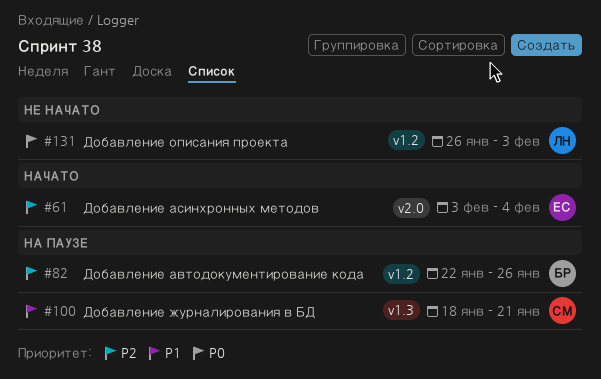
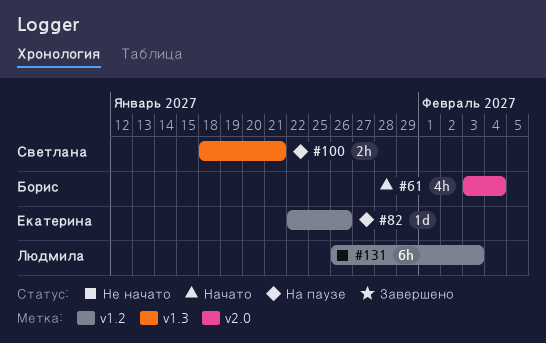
#61, owner: Екатерина -> Борис
#82, owner: Борис -> Екатерина

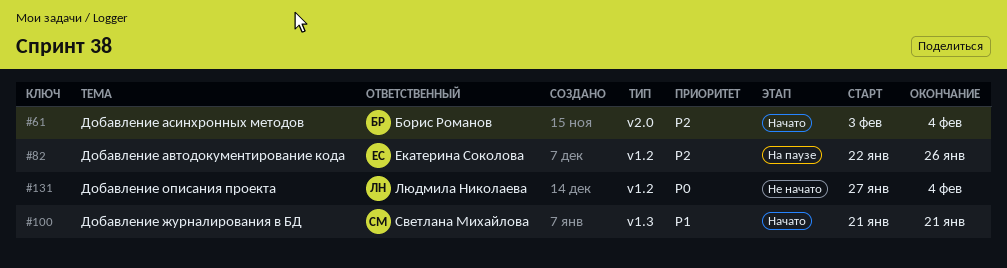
#100, status: На паузе -> Начато
#100, start: Jan 18 -> Jan 21
#131, start: Jan 26 -> Jan 27
#131, due: Feb 3 -> Feb 4

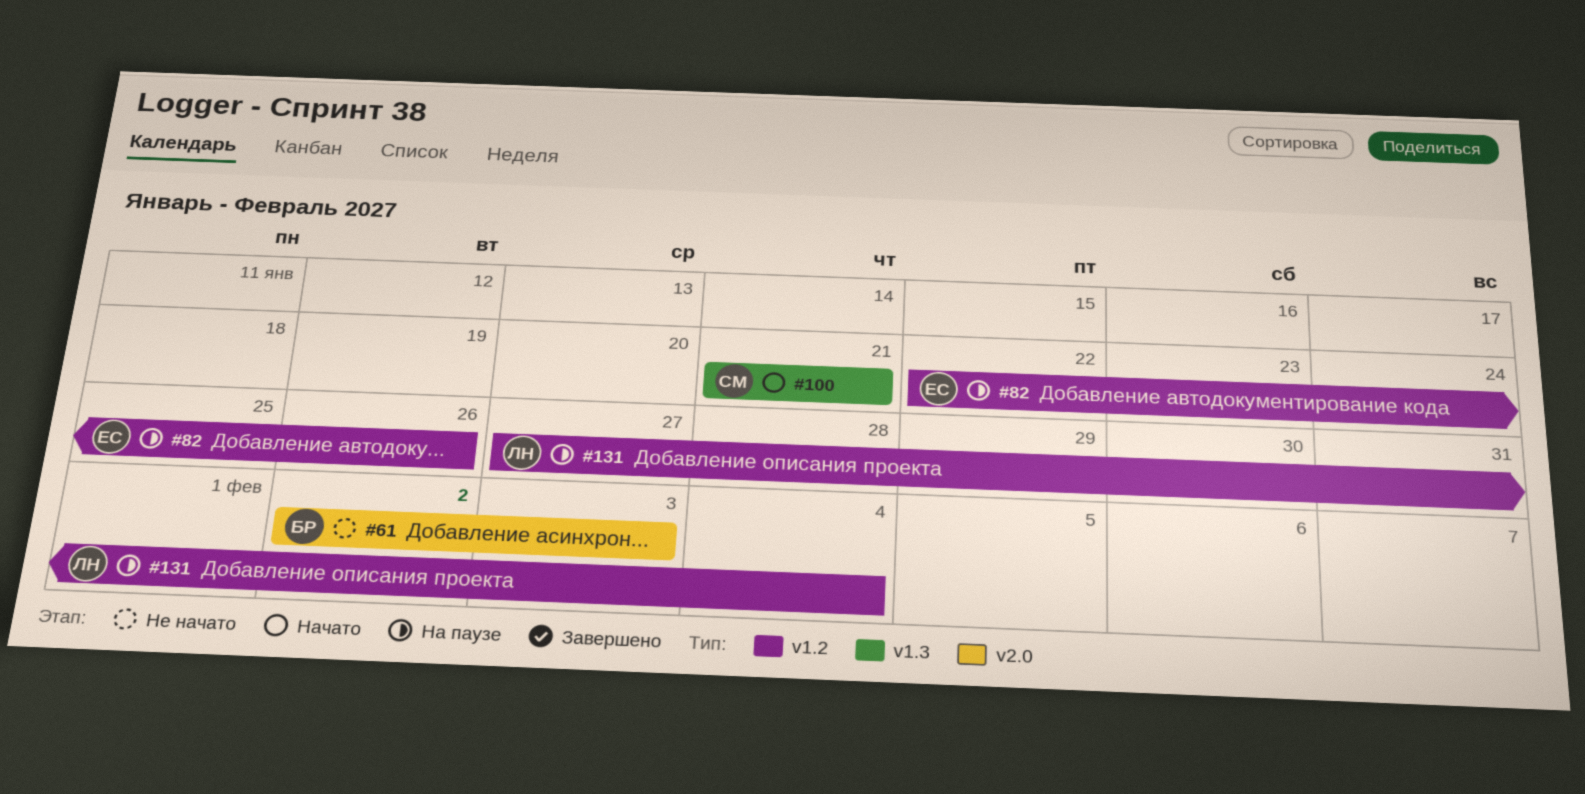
#61, status: Начато -> Не начато
#61, start: Feb 3 -> Feb 2
#61, due: Feb 4 -> Feb 3
#131, status: Не начато -> На паузе

